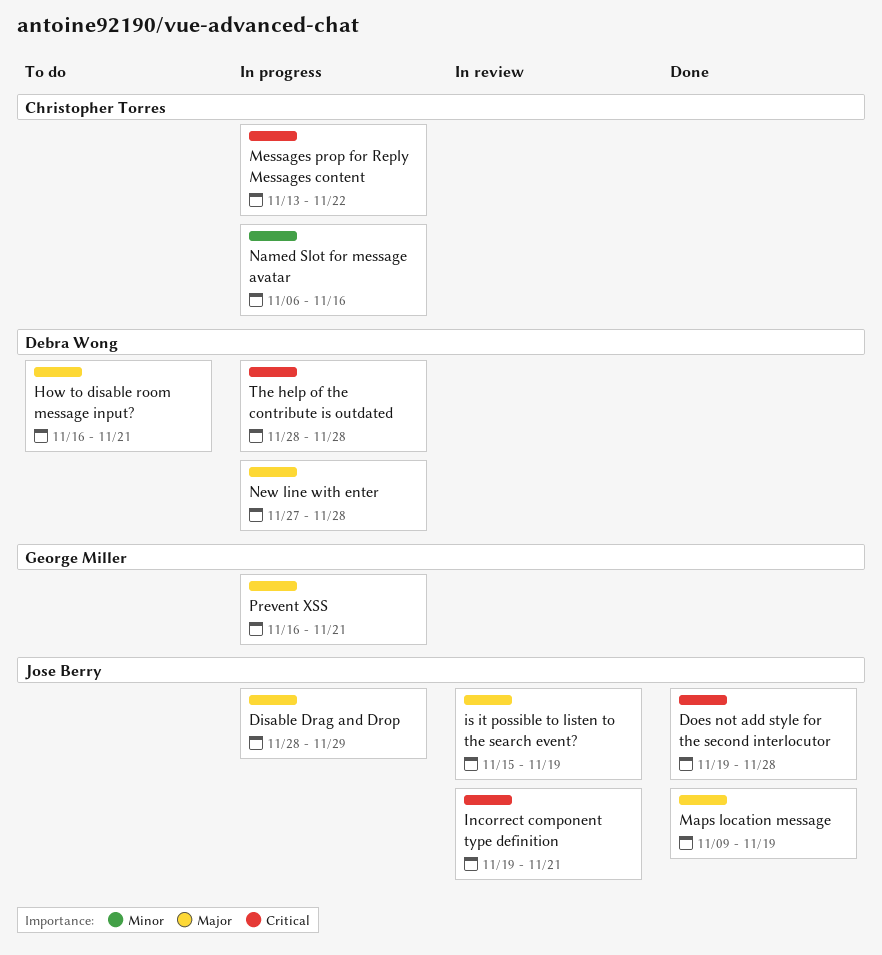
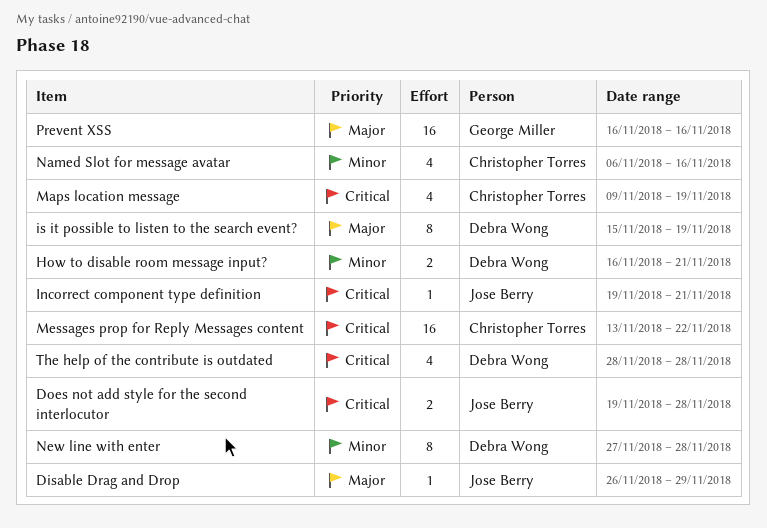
Disable Drag and Drop, start: Nov 28 -> Nov 26
How to disable room message input?, priority: Major -> Minor
is it possible to listen to the search event?, owner: Jose Berry -> Debra Wong
Maps location message, owner: Jose Berry -> Christopher Torres
Maps location message, priority: Major -> Critical
New line with enter, priority: Major -> Minor
Prevent XSS, due: Nov 21 -> Nov 16

